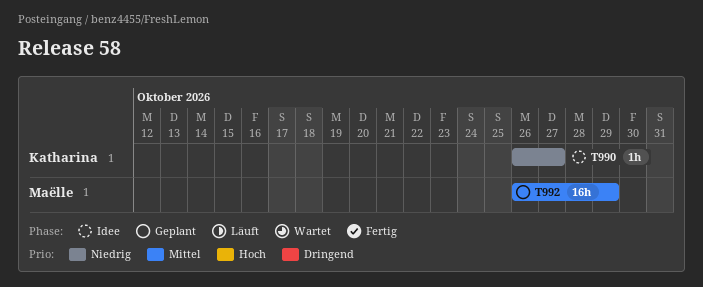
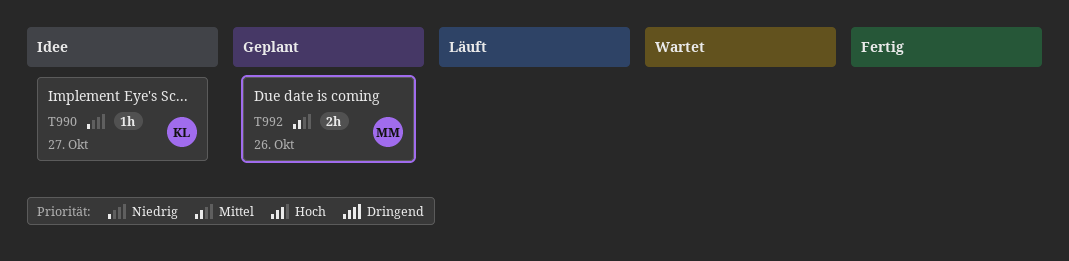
T992, estimate: 16h -> 2h
T992, due: Oct 29 -> Oct 26

